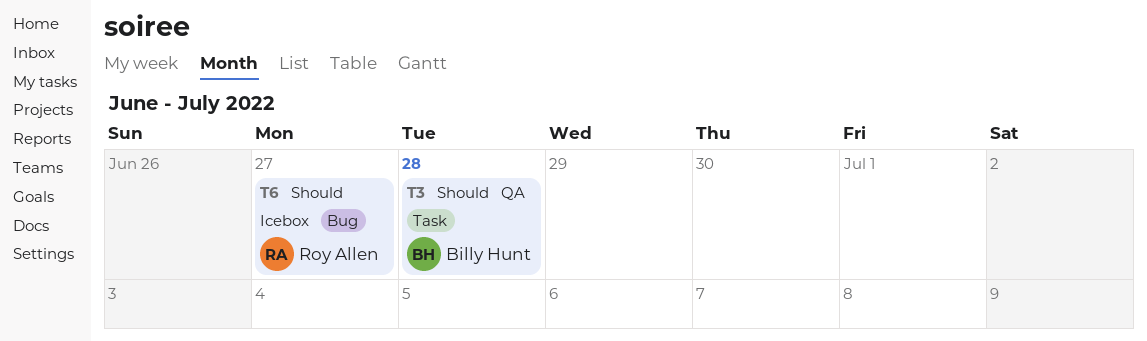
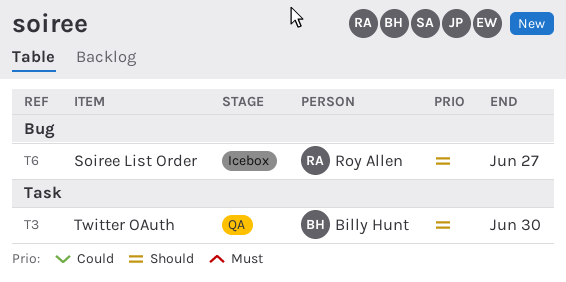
T3, due: Jun 28 -> Jun 30

